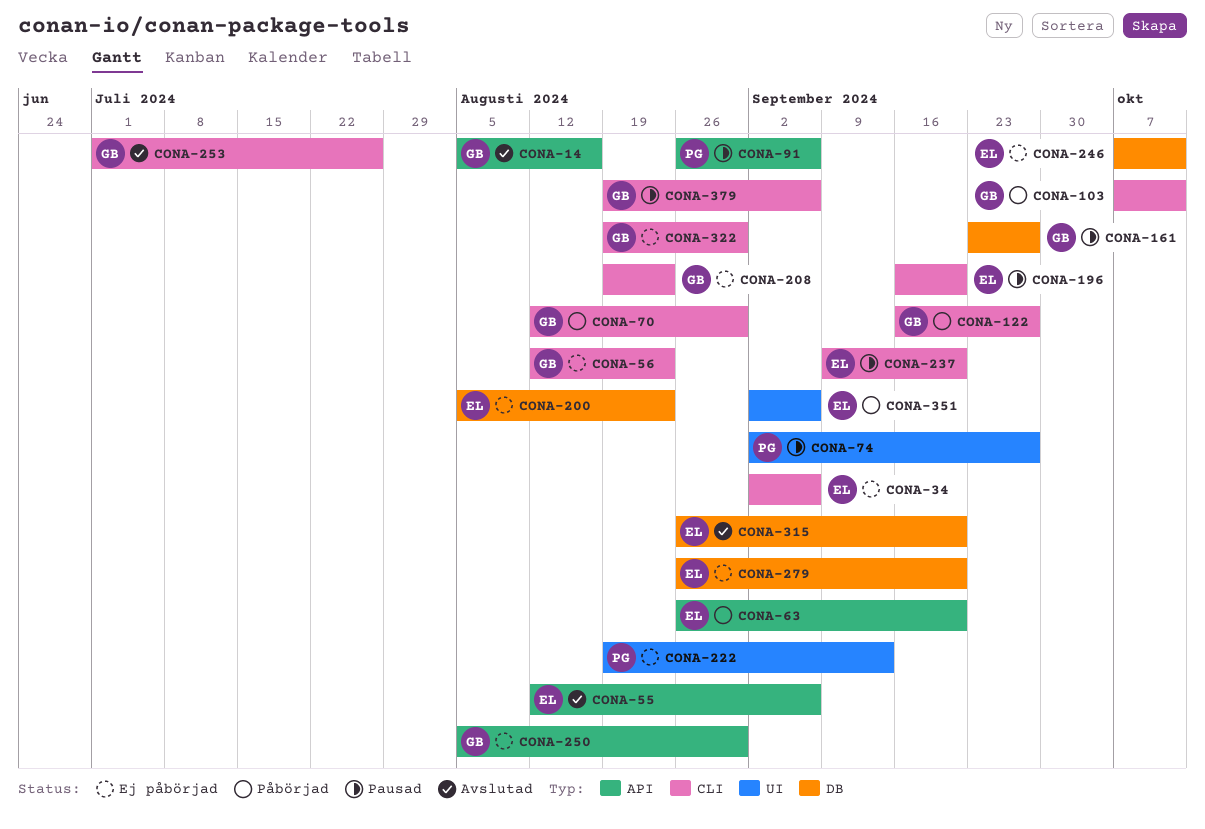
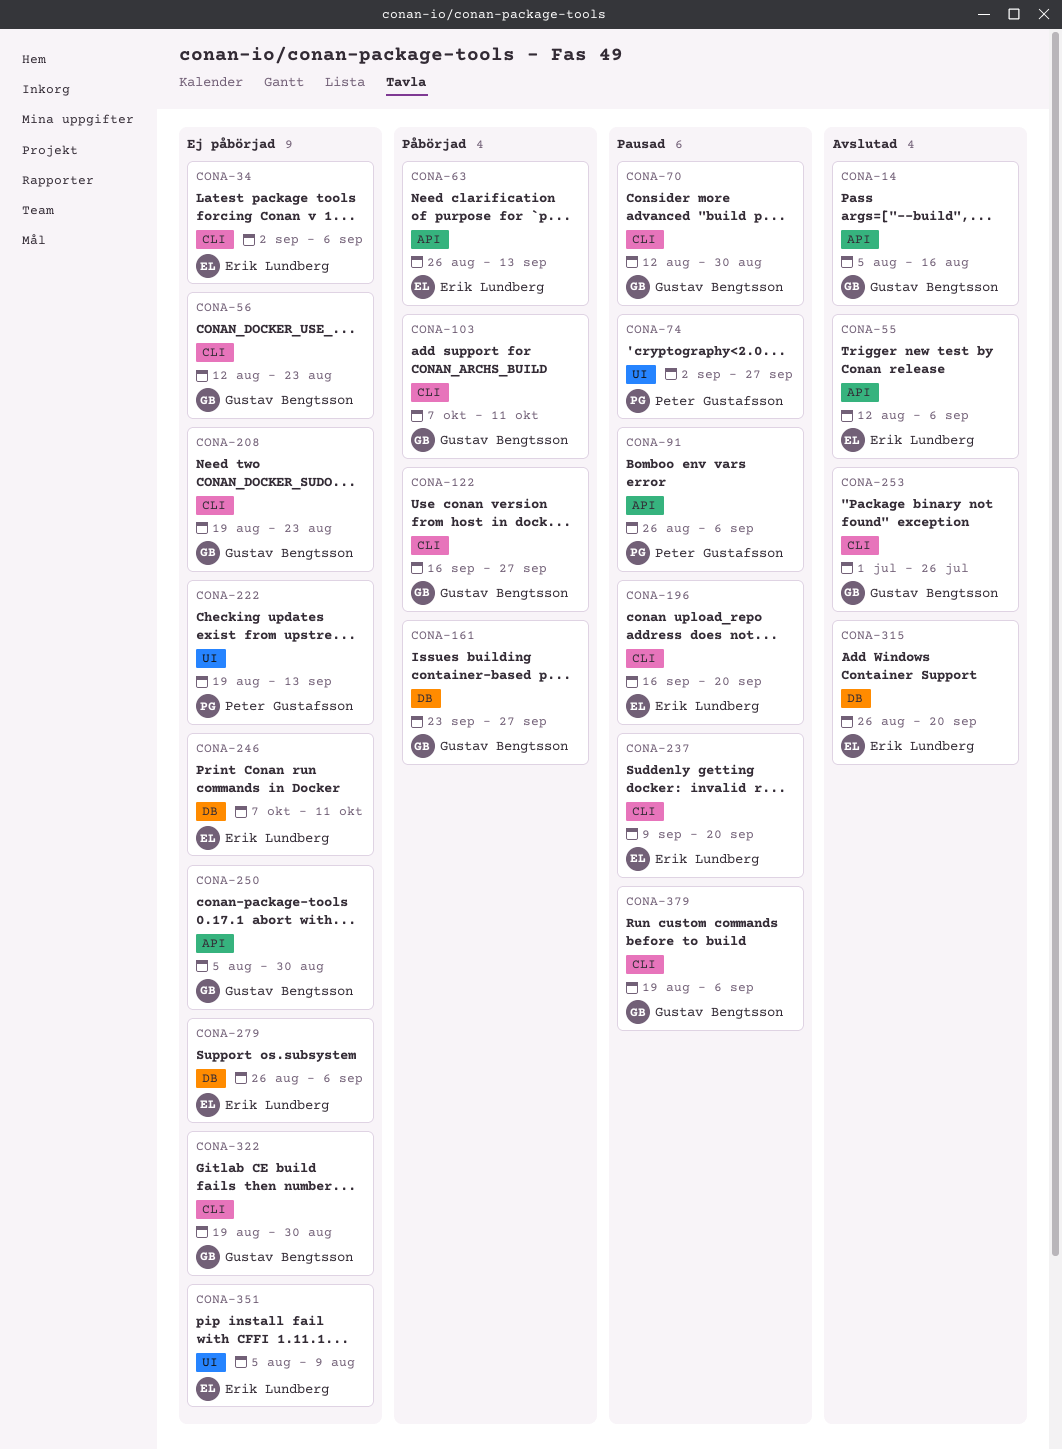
CONA-63, due: Sep 20 -> Sep 13
CONA-70, status: Påbörjad -> Pausad
CONA-161, status: Pausad -> Påbörjad
CONA-200: present -> none
CONA-279, due: Sep 20 -> Sep 6
CONA-351, status: Påbörjad -> Ej påbörjad
CONA-351, start: Sep 2 -> Aug 5
CONA-351, due: Sep 6 -> Aug 9

